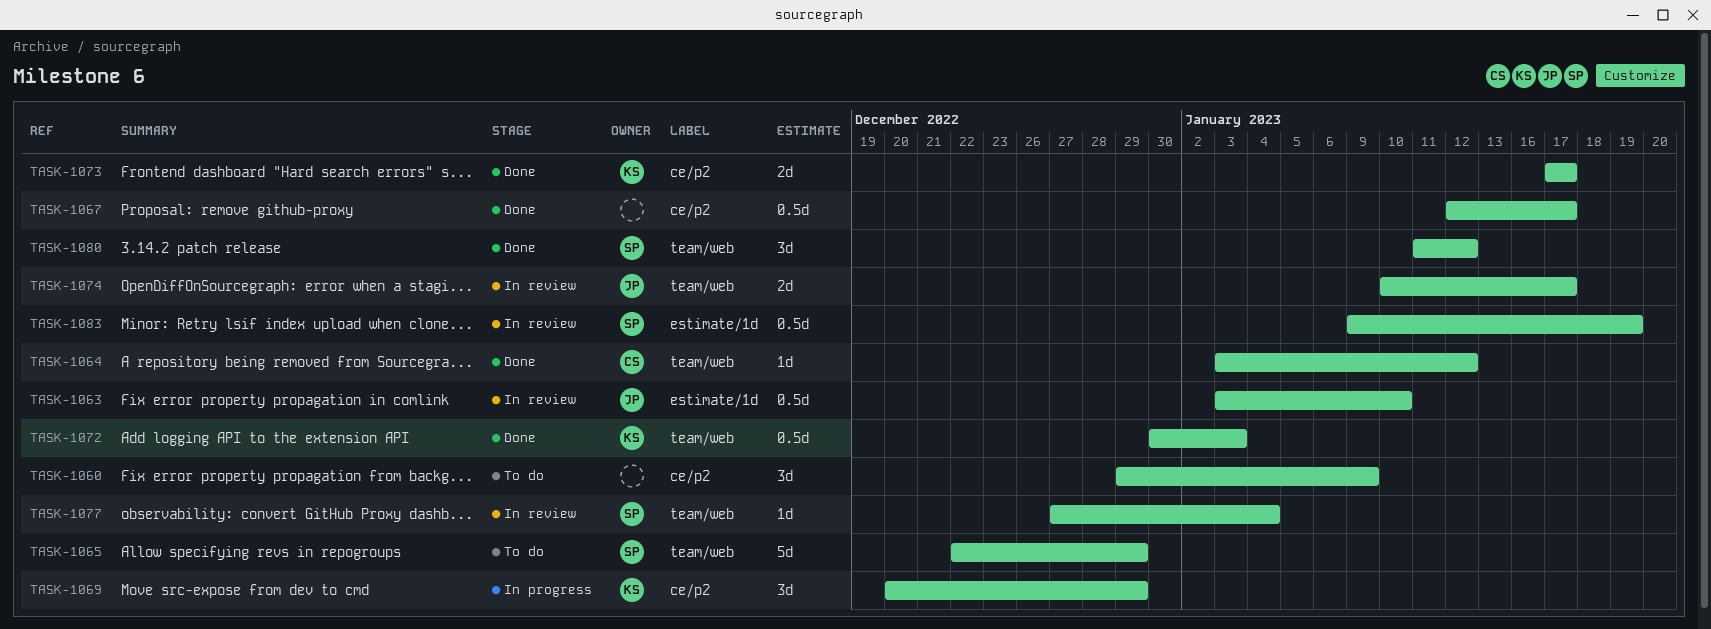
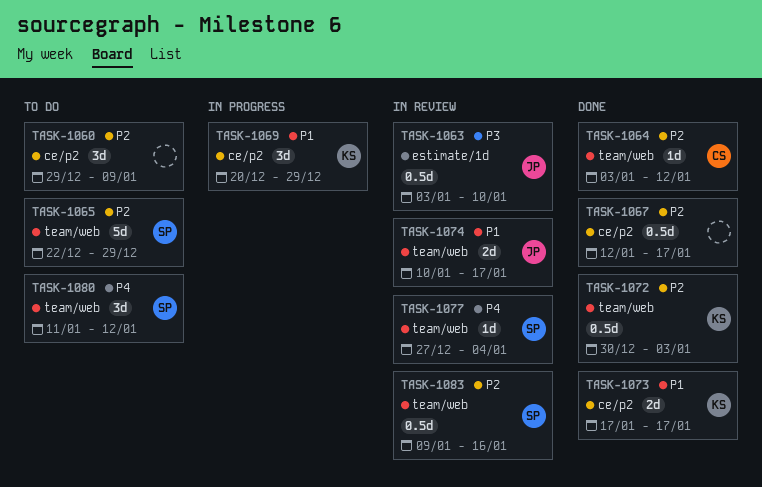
TASK-1080, status: Done -> To do
TASK-1083, label: estimate/1d -> team/web
TASK-1083, due: Jan 19 -> Jan 16

